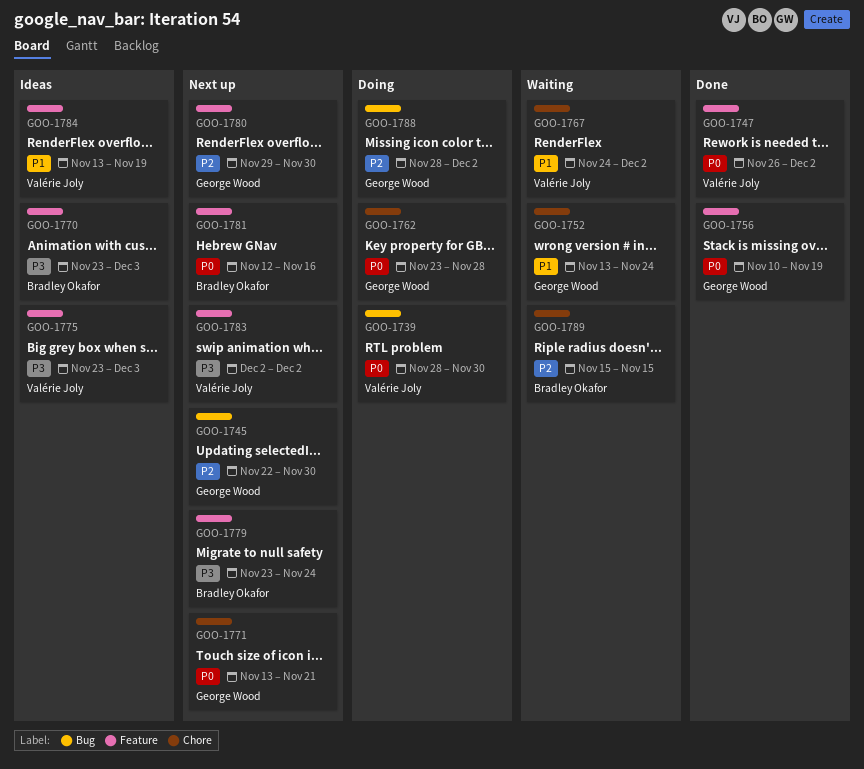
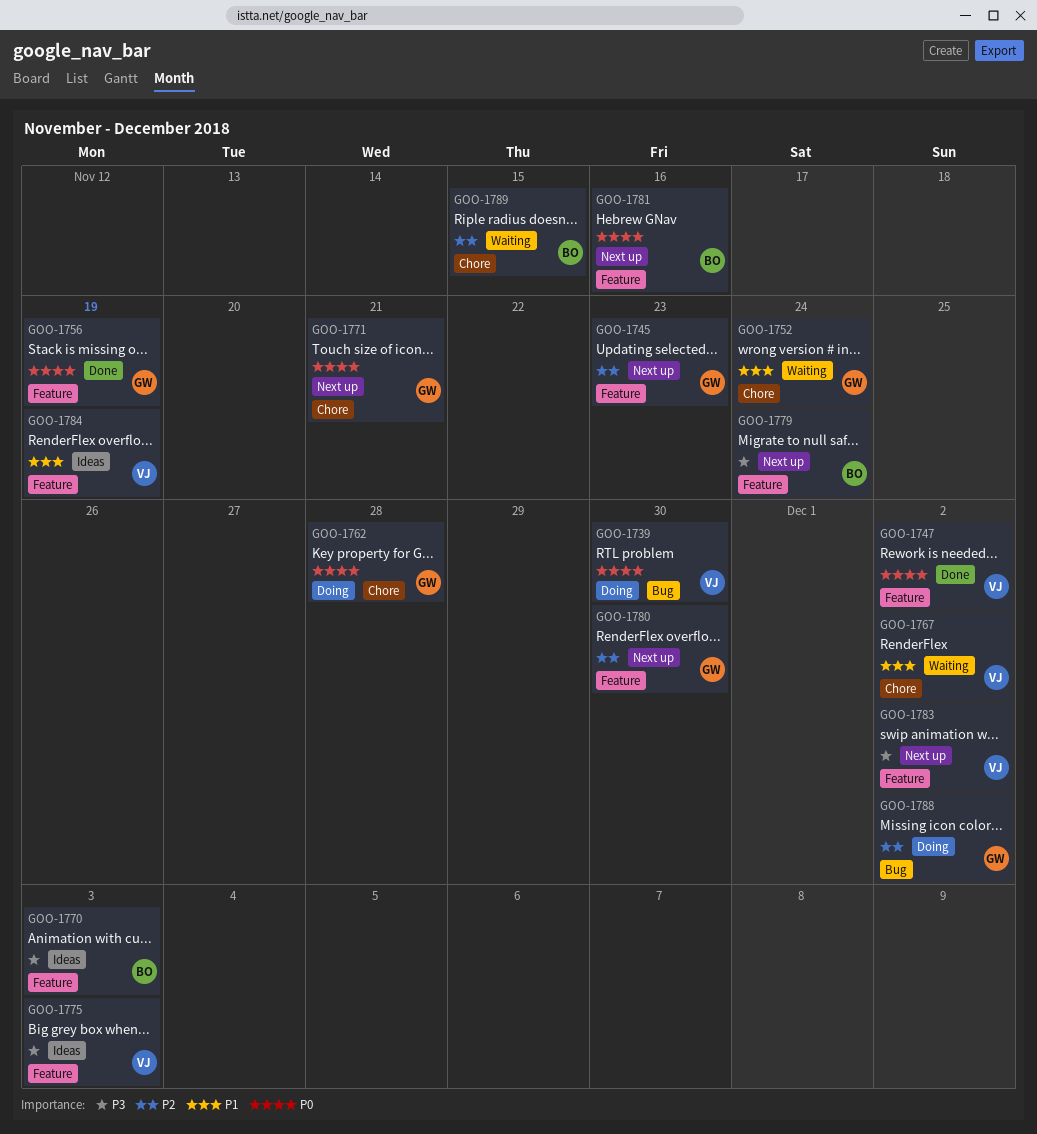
GOO-1745, label: Bug -> Feature
GOO-1745, due: Nov 30 -> Nov 23

